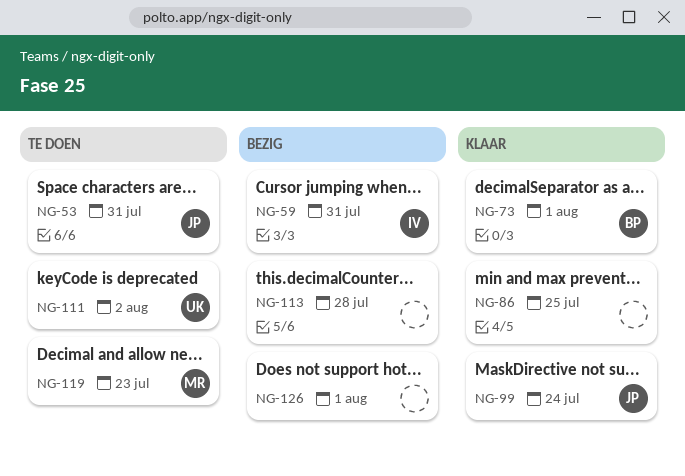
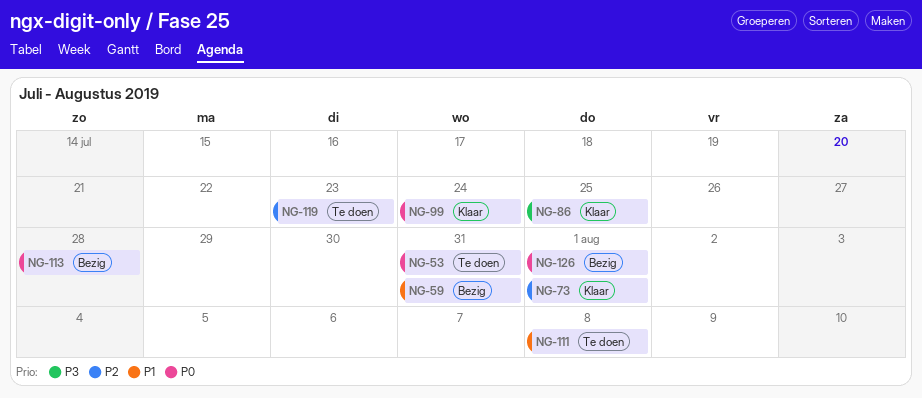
NG-111, due: Aug 2 -> Aug 8

